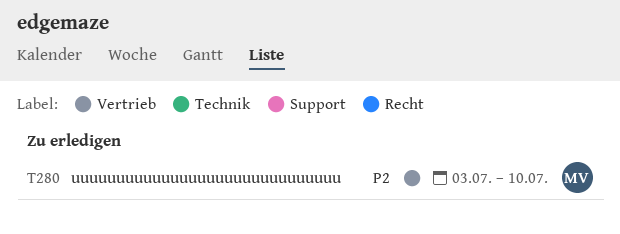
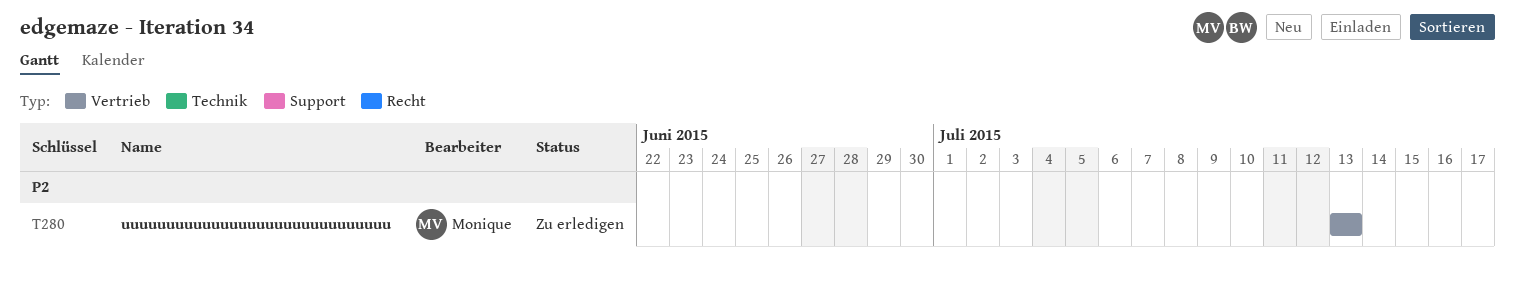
T280, start: Jul 3 -> Jul 13
T280, due: Jul 10 -> Jul 13

